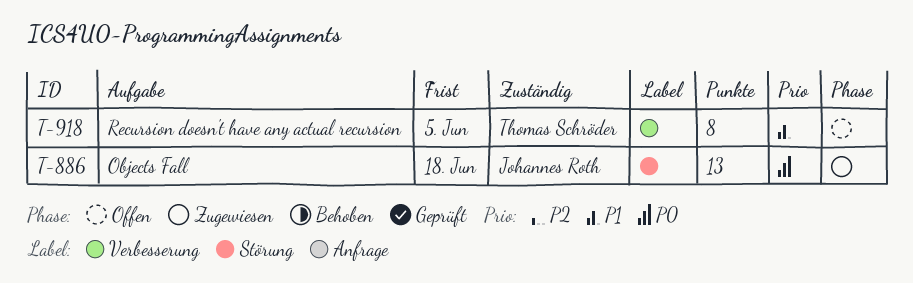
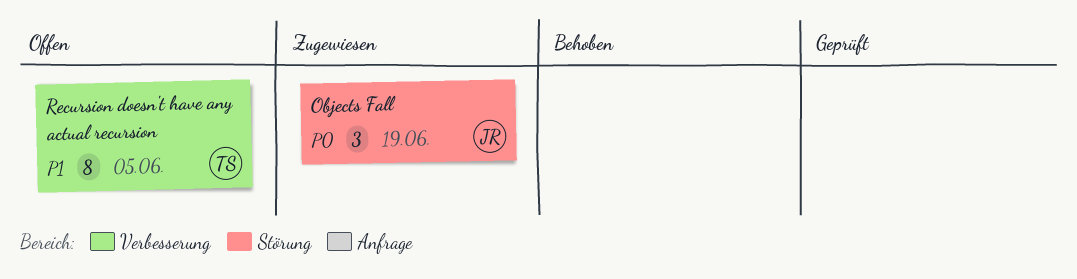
Objects Fall, estimate: 13 -> 3
Objects Fall, due: Jun 18 -> Jun 19

